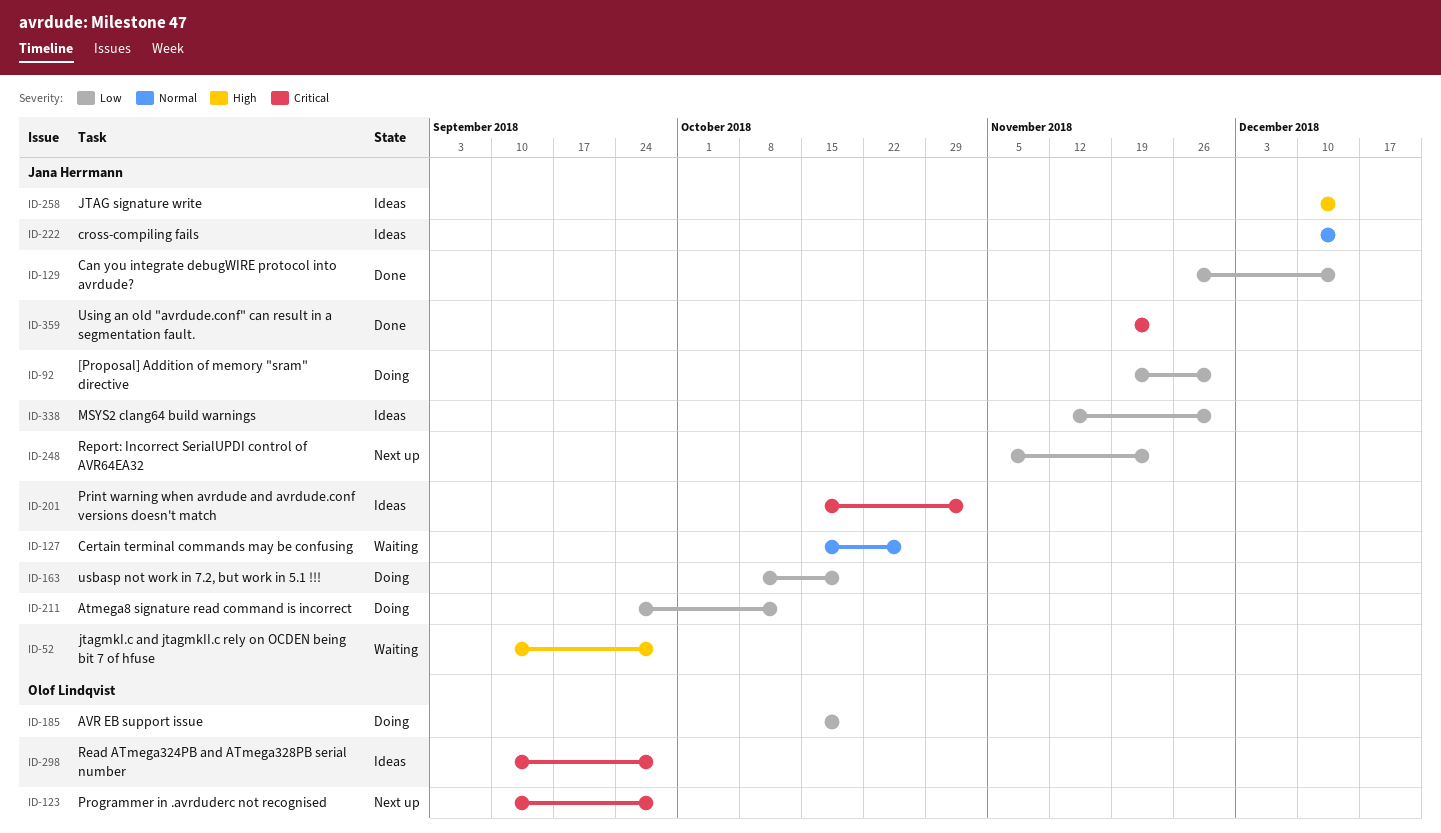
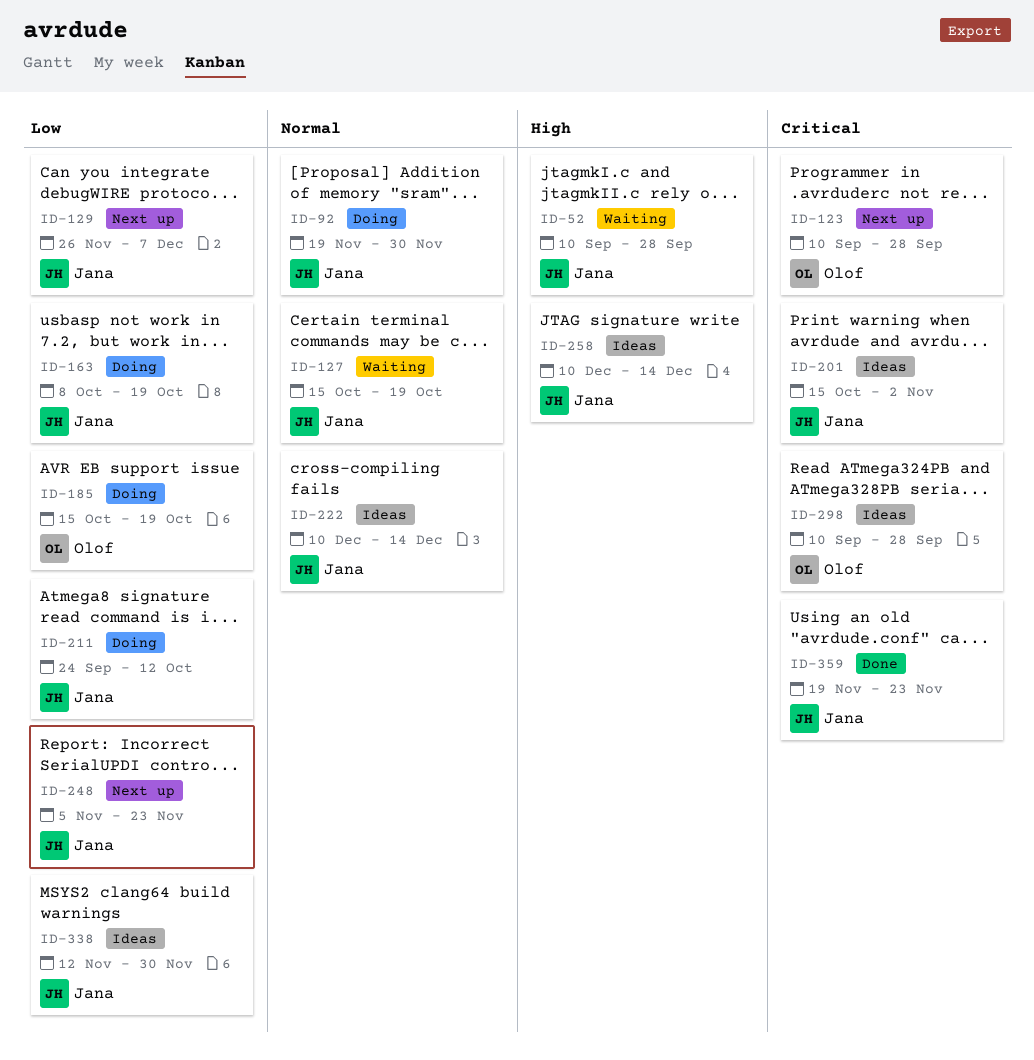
ID-92, priority: Low -> Normal
ID-127, due: Oct 26 -> Oct 19
ID-129, status: Done -> Next up
ID-129, due: Dec 14 -> Dec 7

